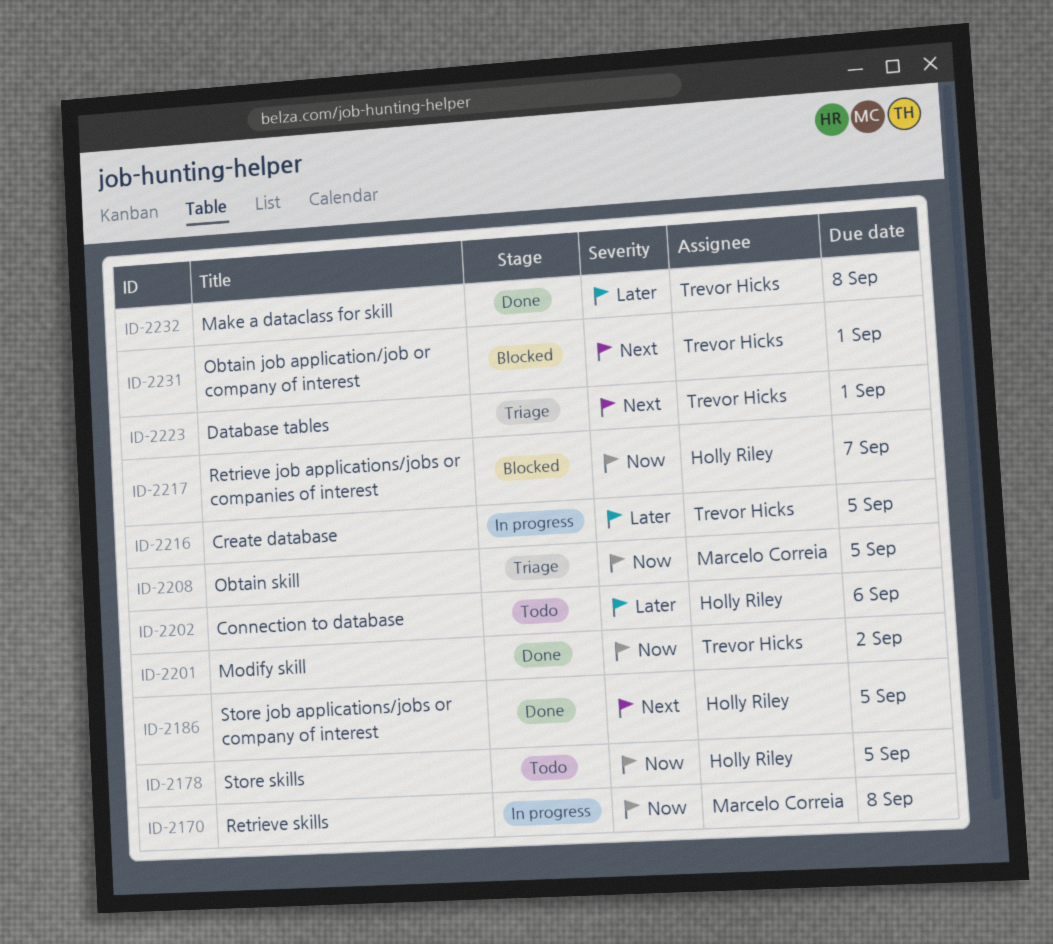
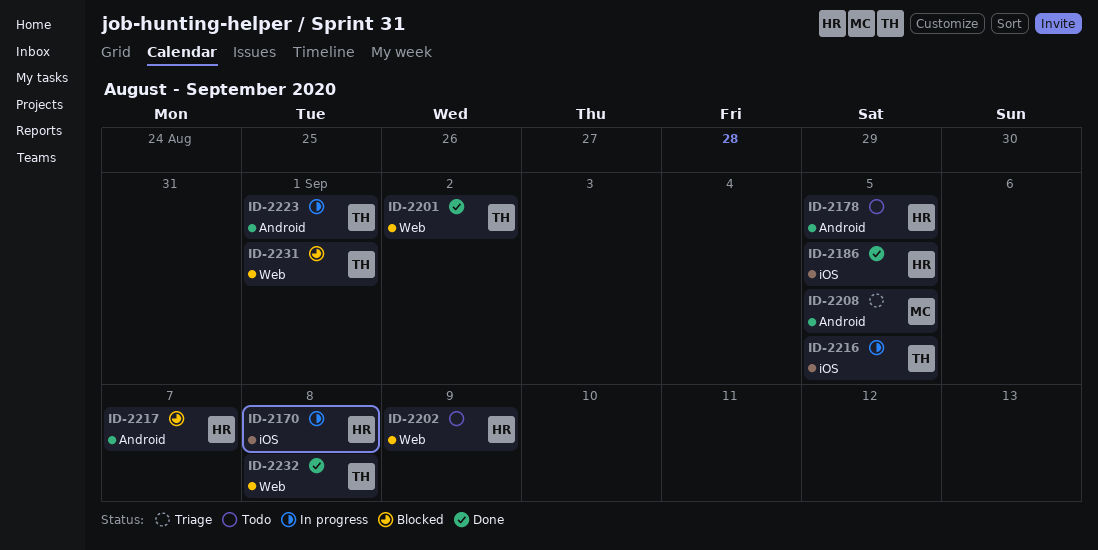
ID-2170, owner: Marcelo Correia -> Holly Riley
ID-2202, due: Sep 6 -> Sep 9
ID-2223, status: Triage -> In progress

